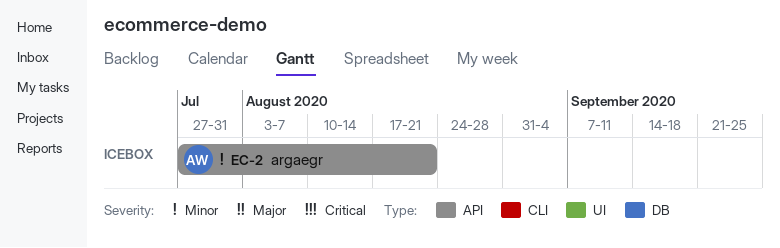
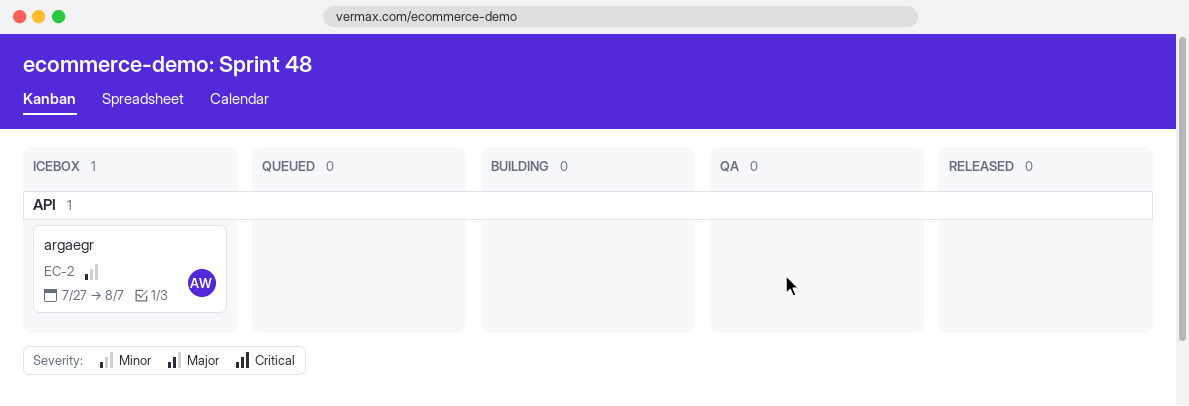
EC-2, due: Aug 21 -> Aug 7

